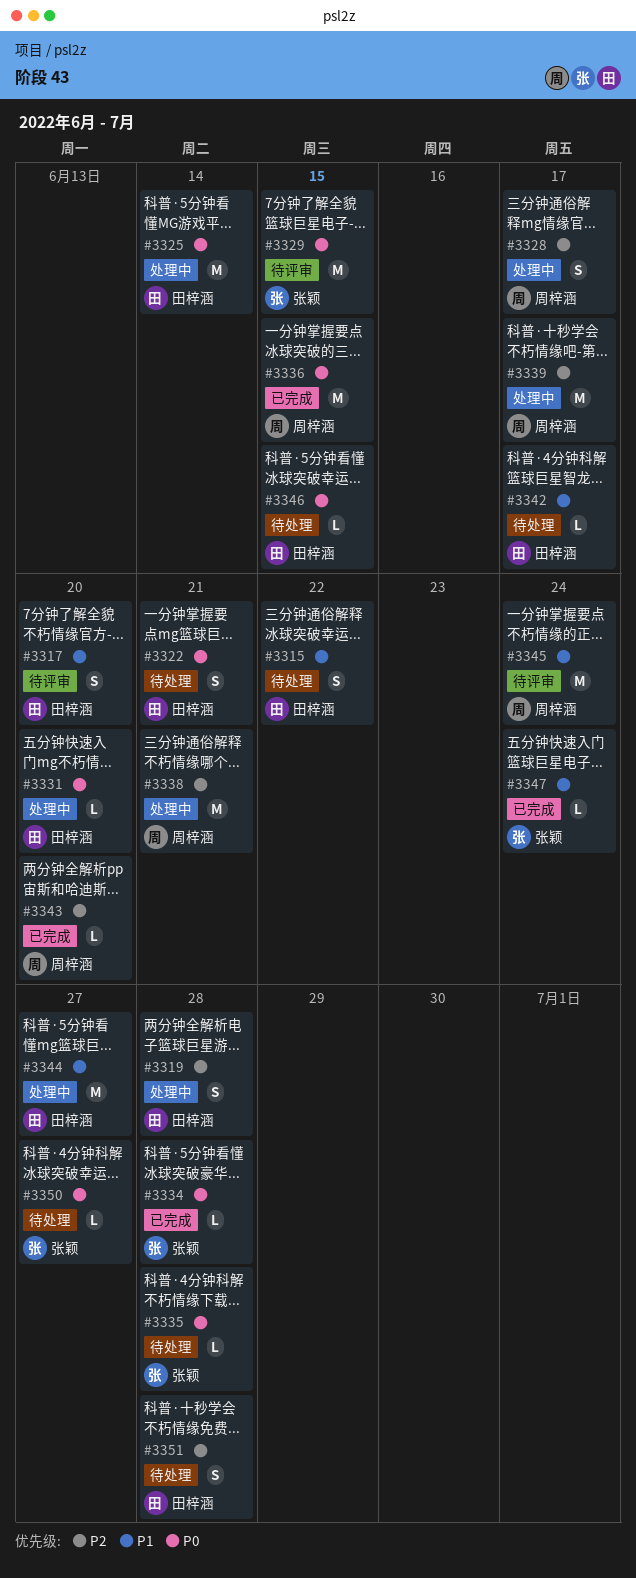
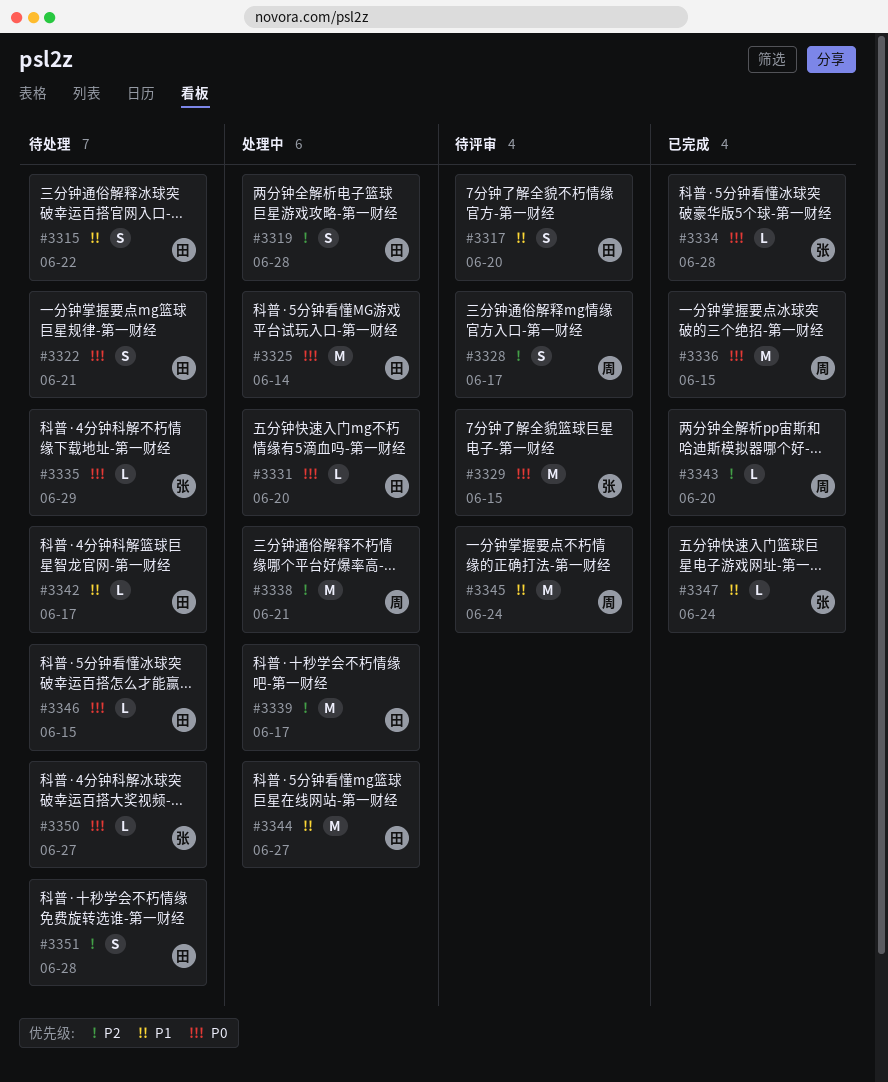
#3328, status: 处理中 -> 待评审
#3335, due: Jun 28 -> Jun 29
#3339, owner: 周梓涵 -> 田梓涵

